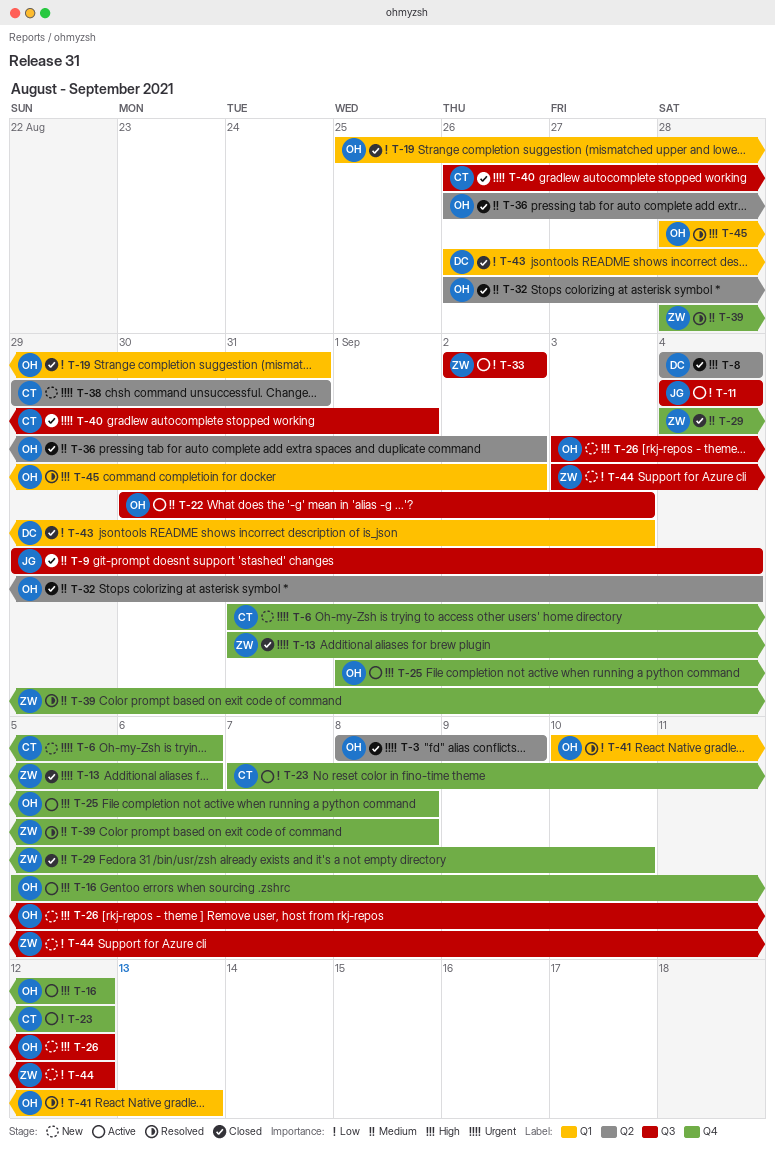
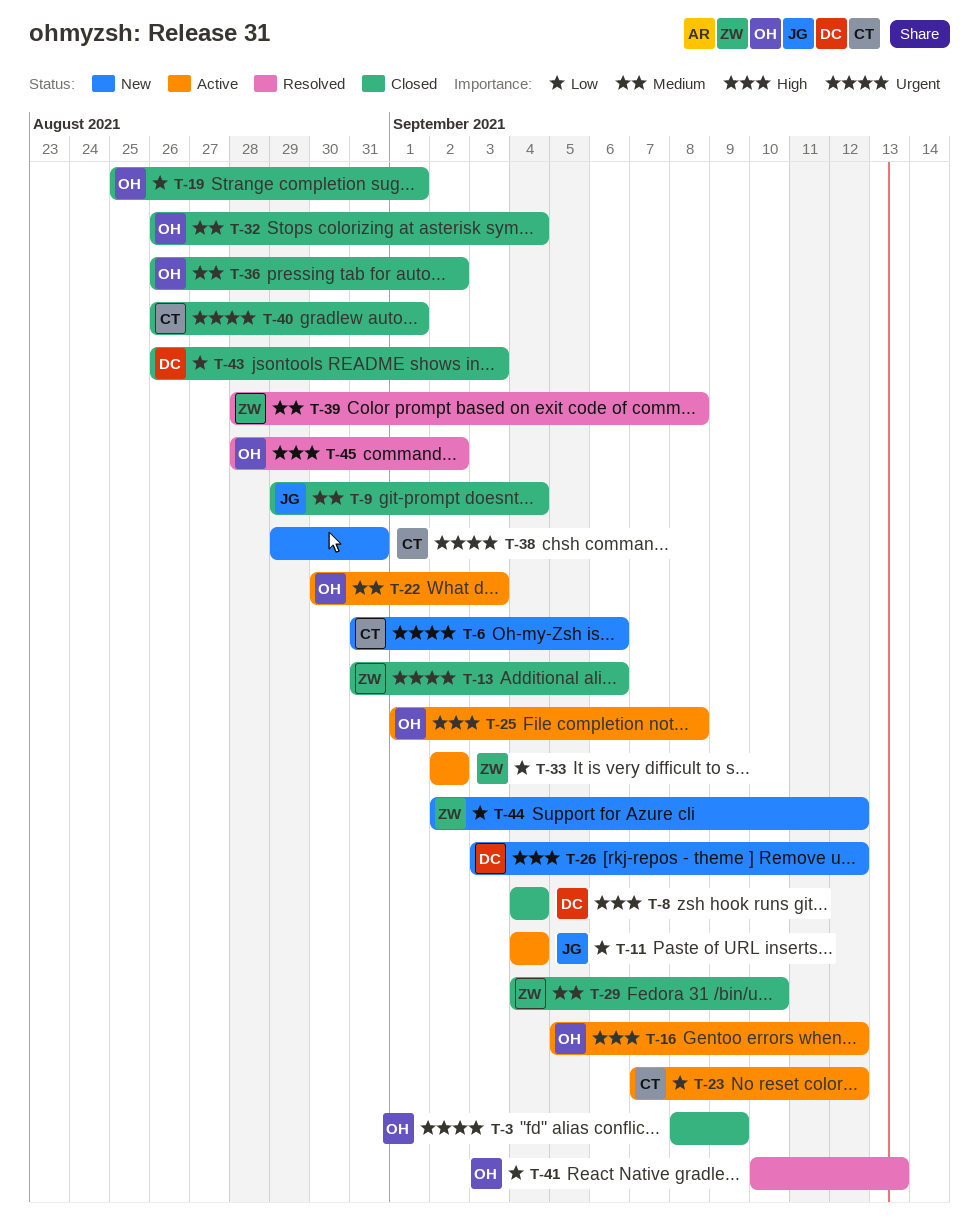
T-19, due: Aug 31 -> Sep 1
T-26, owner: OH -> DC
T-44, start: Sep 3 -> Sep 2

